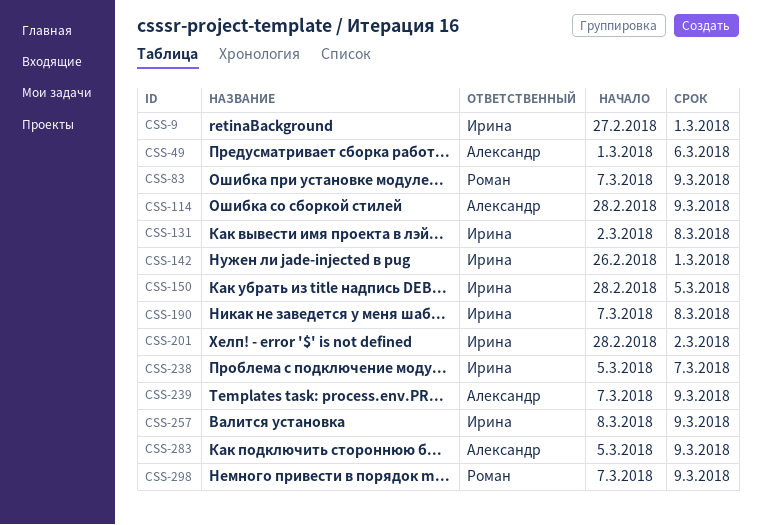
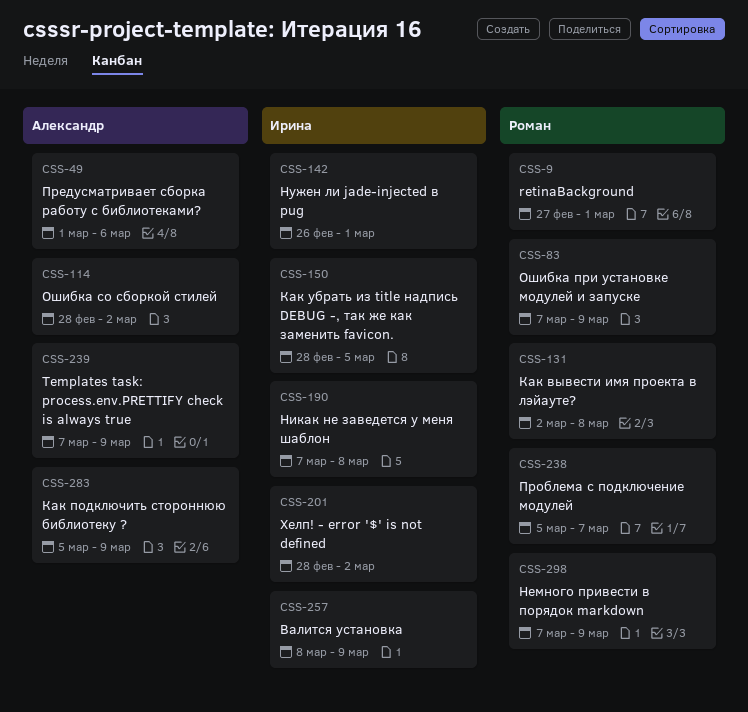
CSS-9, owner: Ирина -> Роман
CSS-114, due: Mar 9 -> Mar 2
CSS-131, owner: Ирина -> Роман
CSS-238, owner: Ирина -> Роман

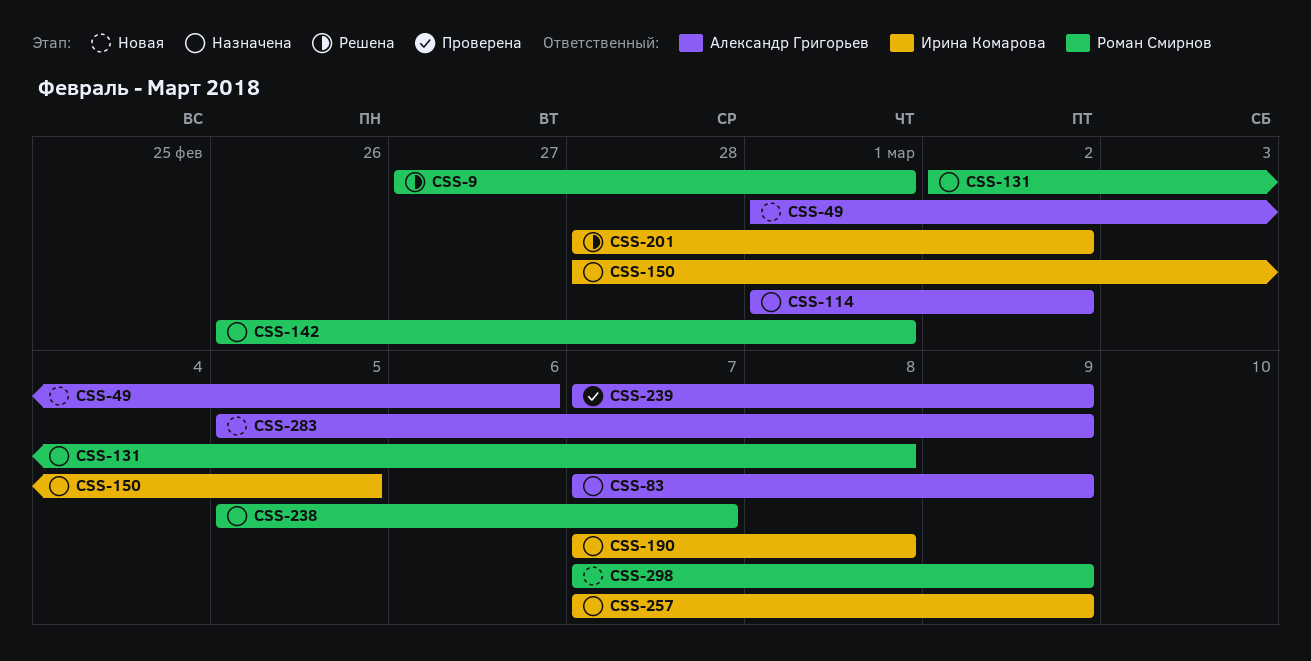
CSS-83, owner: Роман Смирнов -> Александр Григорьев
CSS-114, start: Feb 28 -> Mar 1
CSS-142, owner: Ирина Комарова -> Роман Смирнов
CSS-257, start: Mar 8 -> Mar 7

